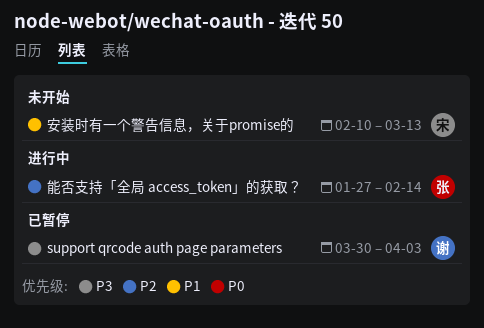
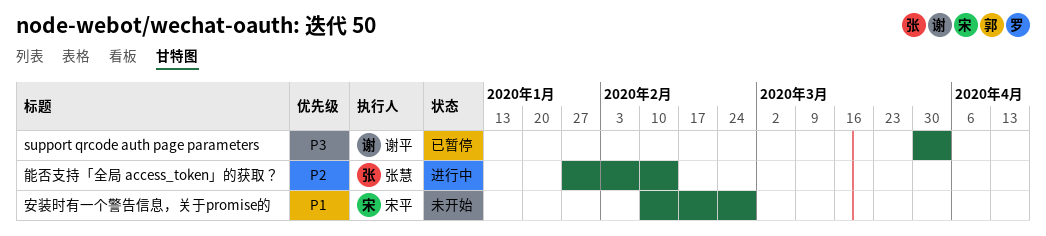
安装时有一个警告信息，关于promise的, due: Mar 13 -> Feb 28

